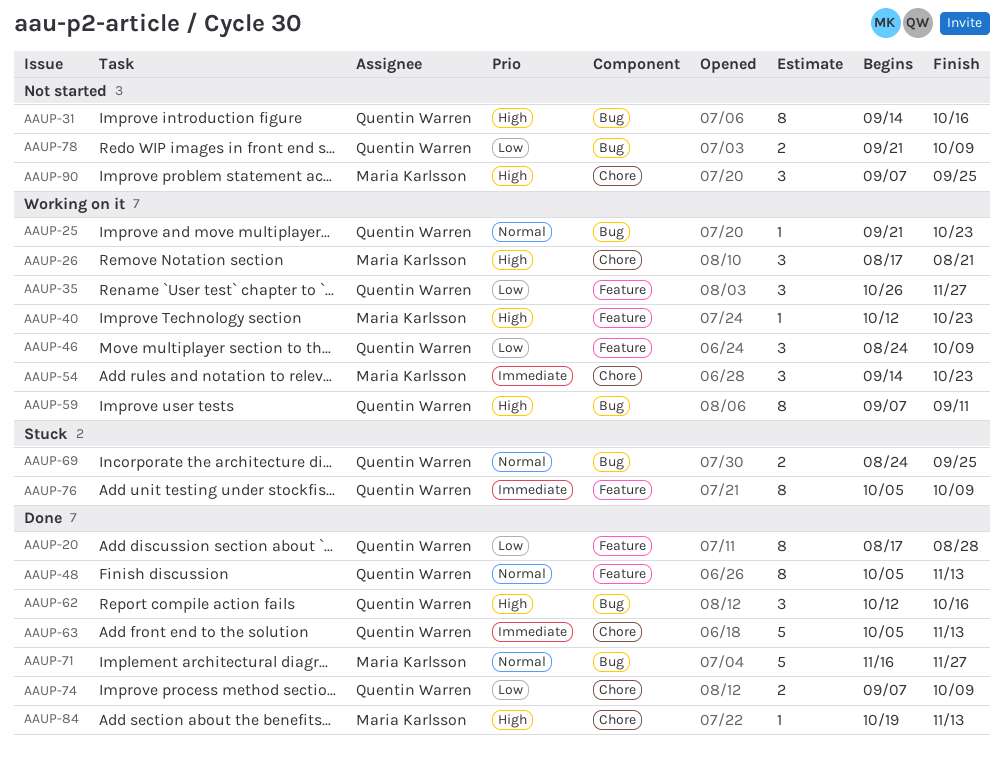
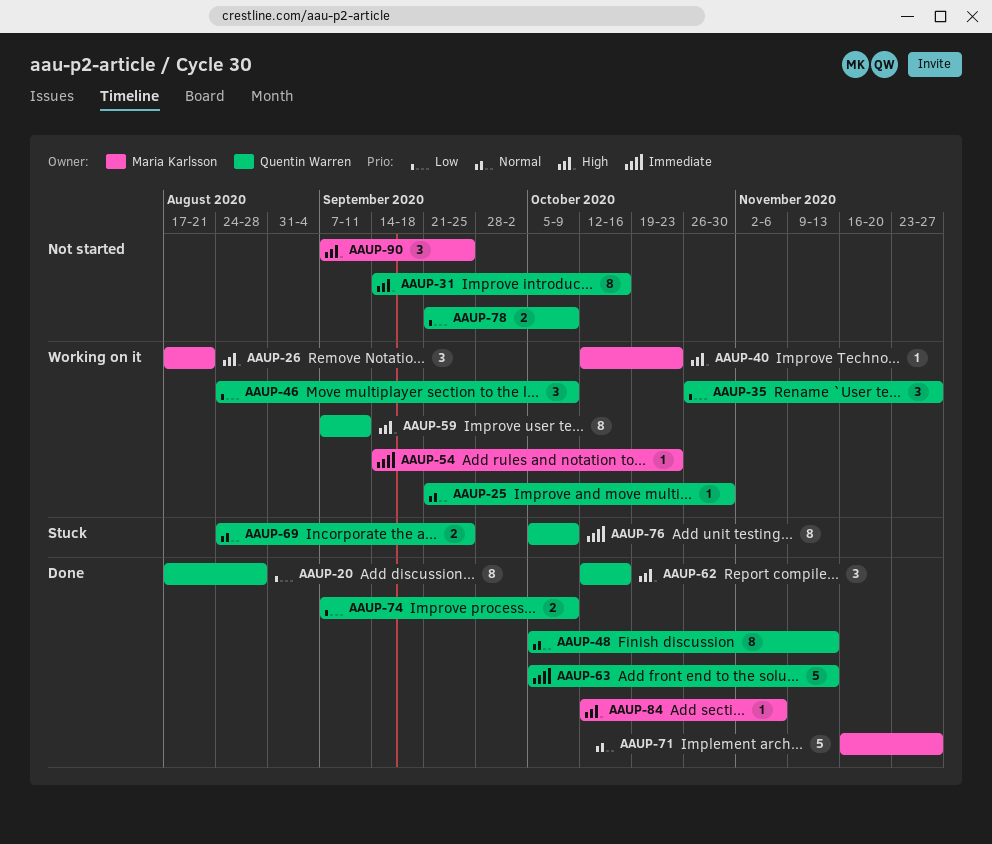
AAUP-25, due: Oct 23 -> Oct 30
AAUP-54, estimate: 3 -> 1
AAUP-84, start: Oct 19 -> Oct 12
AAUP-84, due: Nov 13 -> Nov 6

